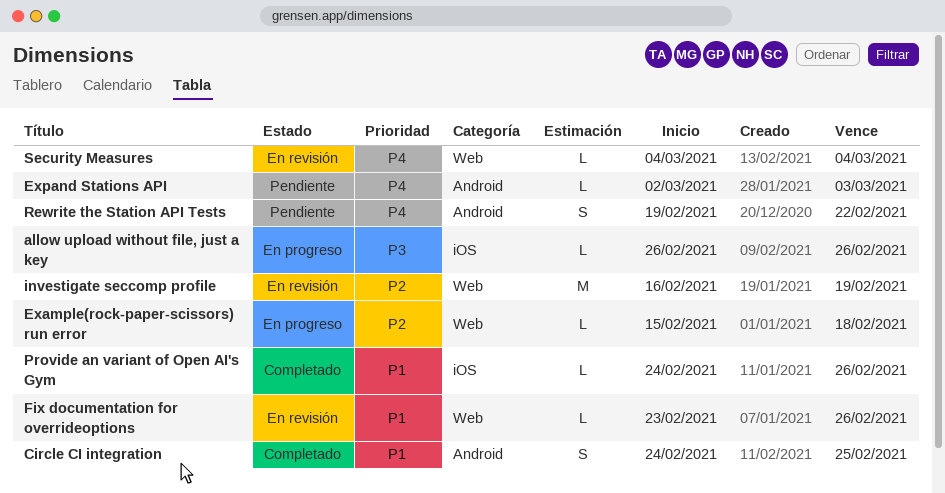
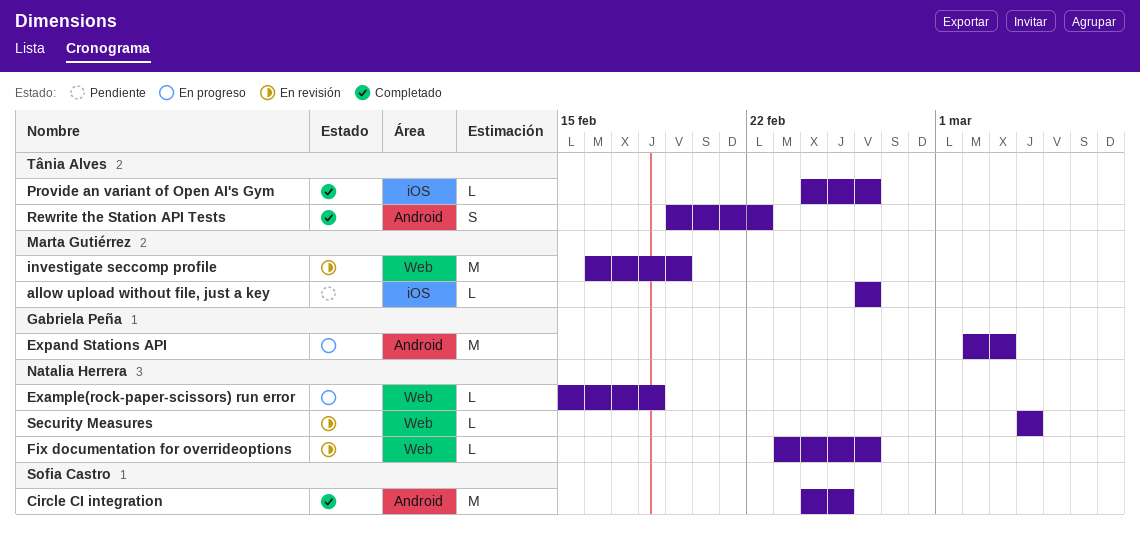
allow upload without file, just a key, status: En progreso -> Pendiente
Circle CI integration, estimate: S -> M
Expand Stations API, status: Pendiente -> En progreso
Expand Stations API, estimate: L -> M
Rewrite the Station API Tests, status: Pendiente -> Completado

